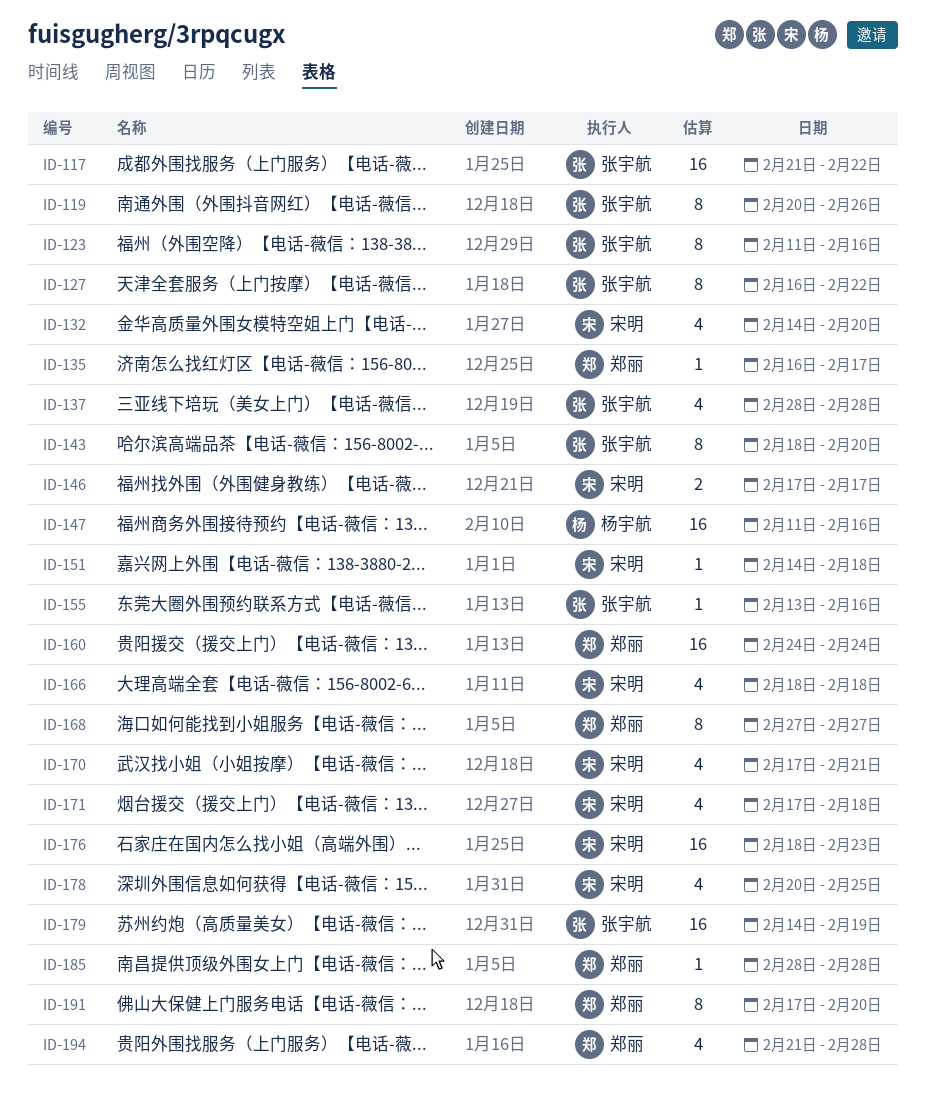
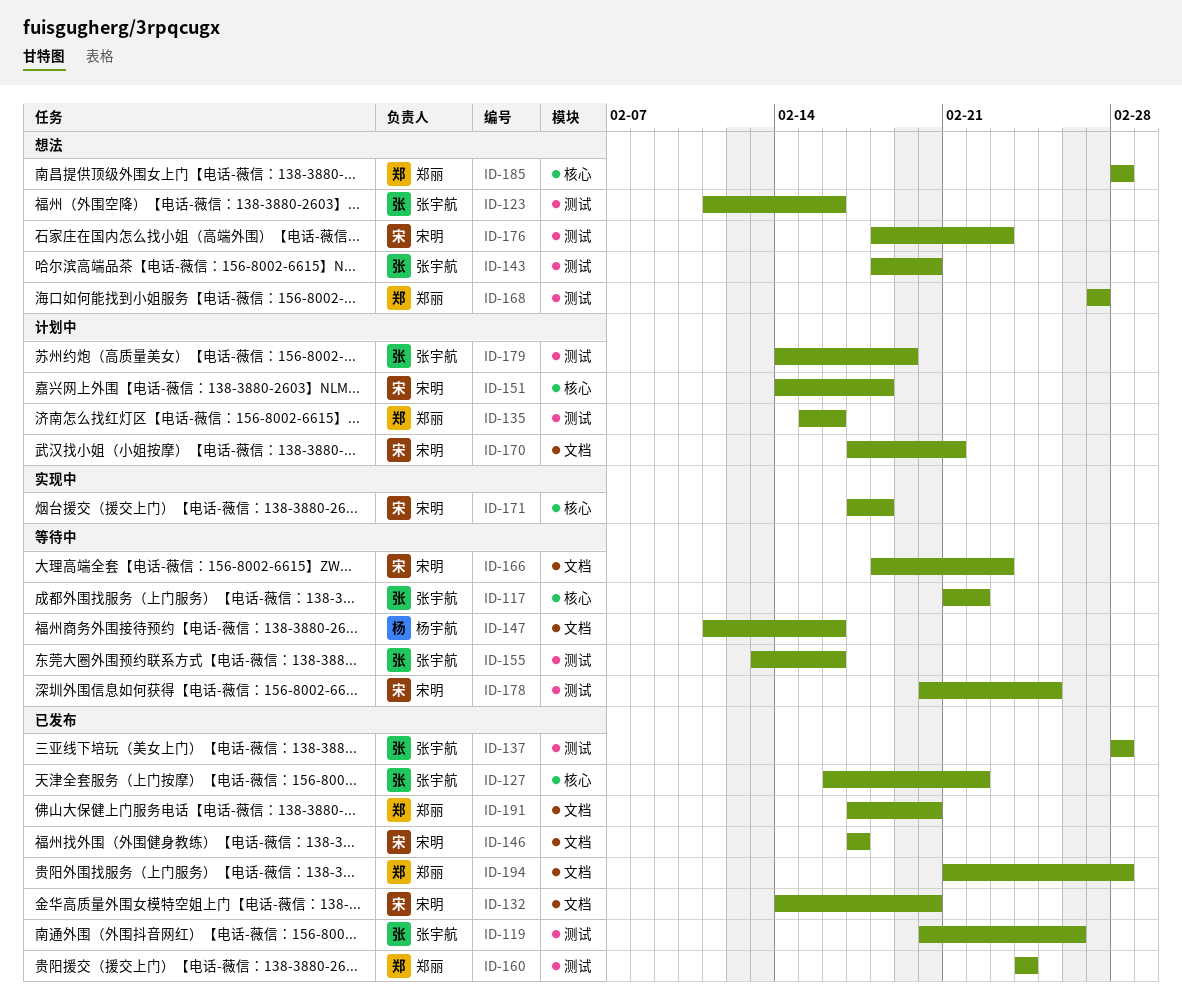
ID-135, start: Feb 16 -> Feb 15
ID-135, due: Feb 17 -> Feb 16
ID-166, due: Feb 18 -> Feb 23

